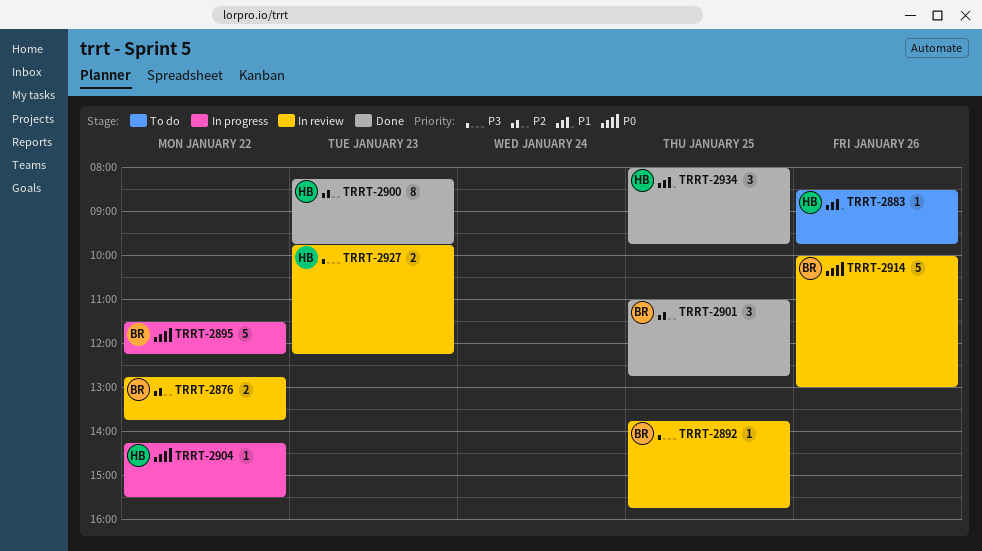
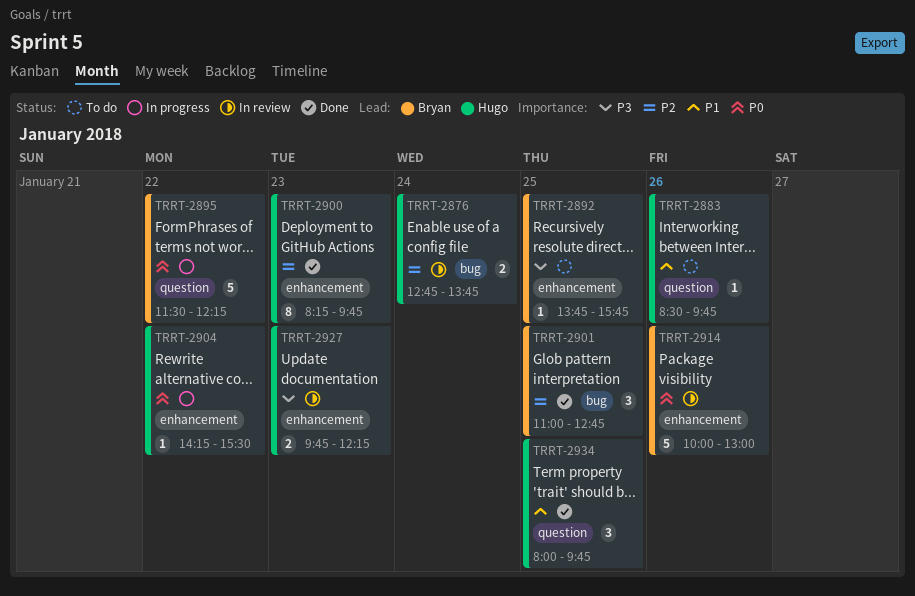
TRRT-2876, owner: Bryan -> Hugo
TRRT-2876, day: Jan 22 -> Jan 24
TRRT-2892, status: In review -> To do

